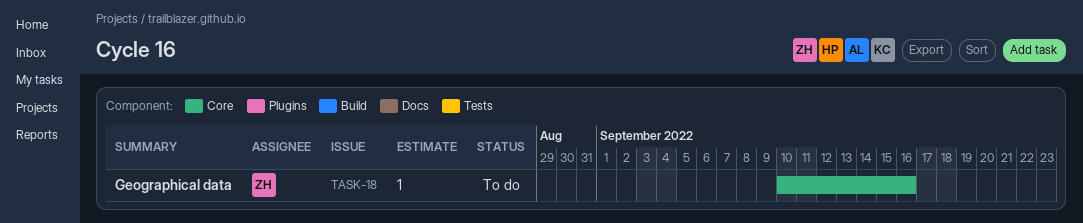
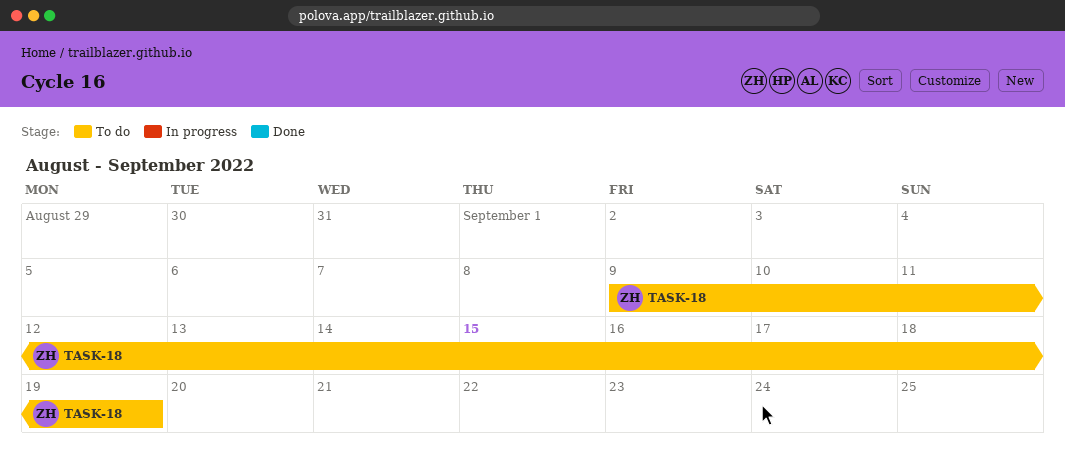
TASK-18, start: Sep 10 -> Sep 9
TASK-18, due: Sep 16 -> Sep 19

